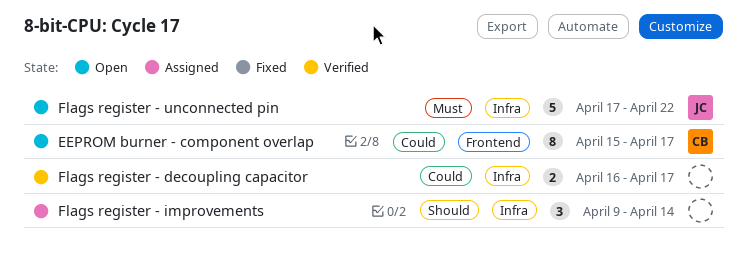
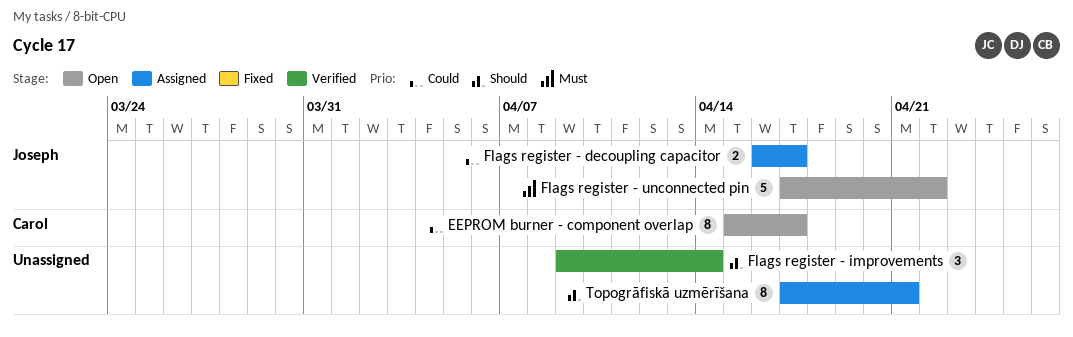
Flags register - decoupling capacitor, status: Verified -> Assigned
Flags register - decoupling capacitor, owner: none -> Joseph
Flags register - improvements, status: Assigned -> Verified
Topogrāfiskā uzmērīšana: none -> present

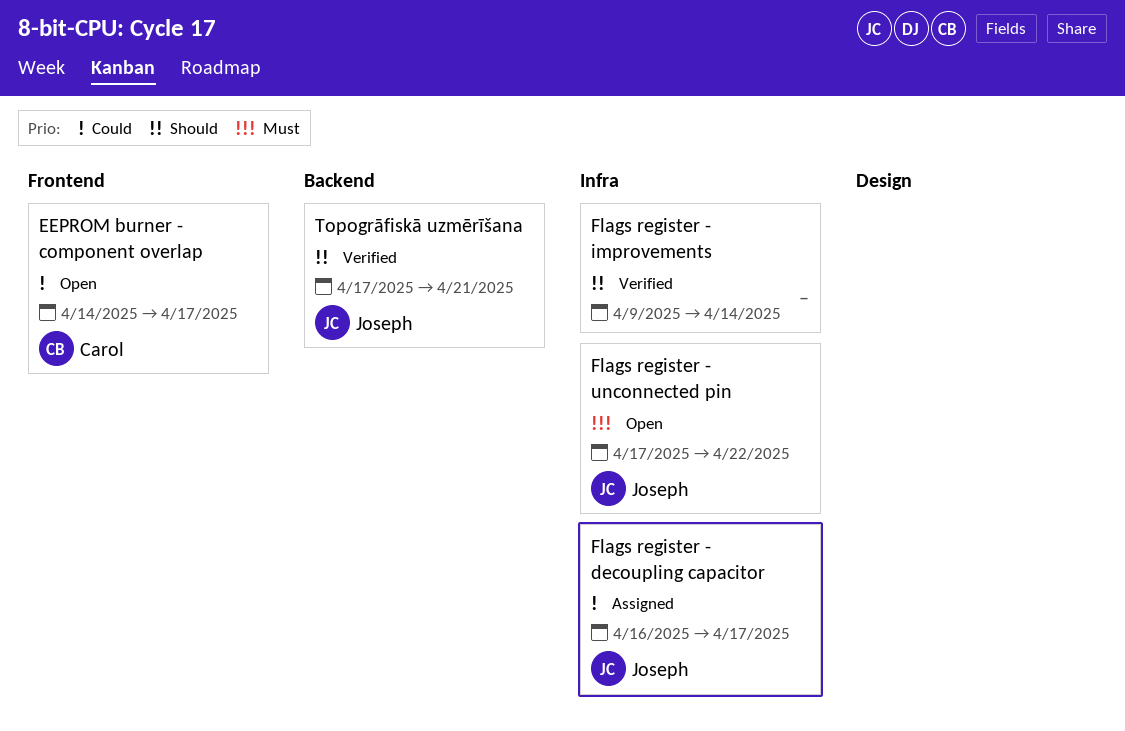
EEPROM burner - component overlap, start: Apr 15 -> Apr 14
Topogrāfiskā uzmērīšana, status: Assigned -> Verified
Topogrāfiskā uzmērīšana, owner: none -> Joseph

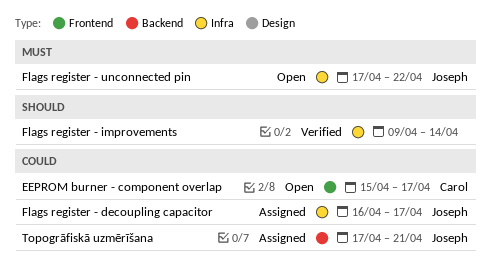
EEPROM burner - component overlap, start: Apr 14 -> Apr 15
Topogrāfiskā uzmērīšana, status: Verified -> Assigned
Topogrāfiskā uzmērīšana, priority: Should -> Could

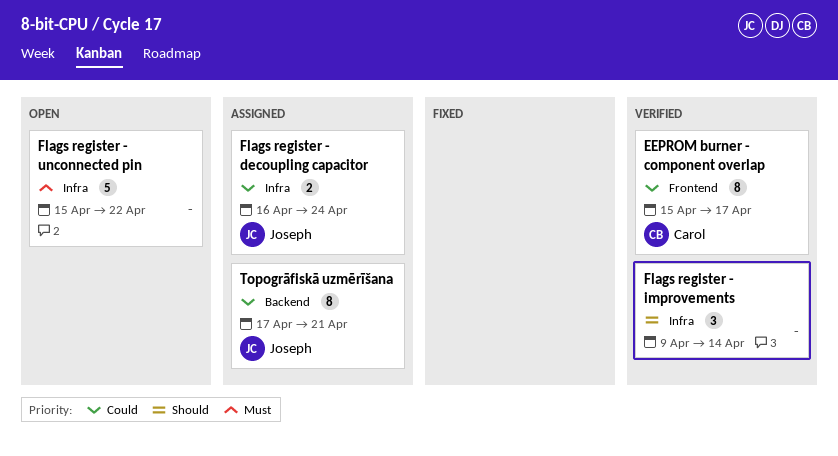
EEPROM burner - component overlap, status: Open -> Verified
Flags register - decoupling capacitor, due: Apr 17 -> Apr 24
Flags register - unconnected pin, owner: Joseph -> none
Flags register - unconnected pin, start: Apr 17 -> Apr 15

